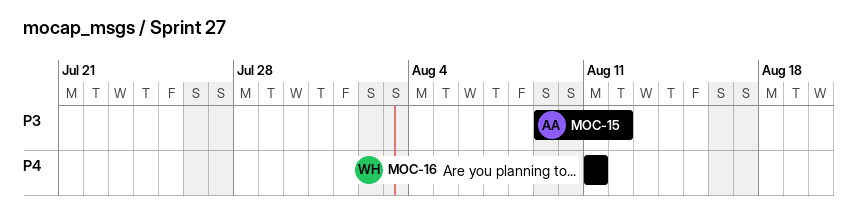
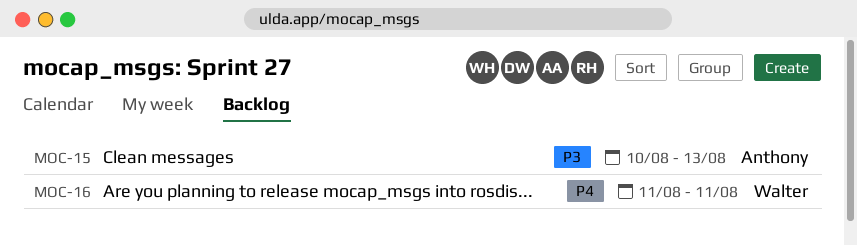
MOC-15, start: Aug 9 -> Aug 10
MOC-15, due: Aug 12 -> Aug 13

